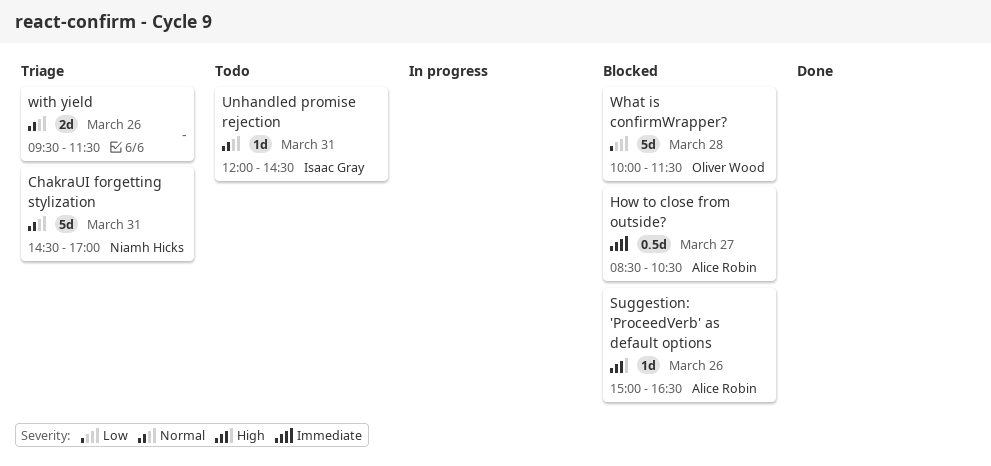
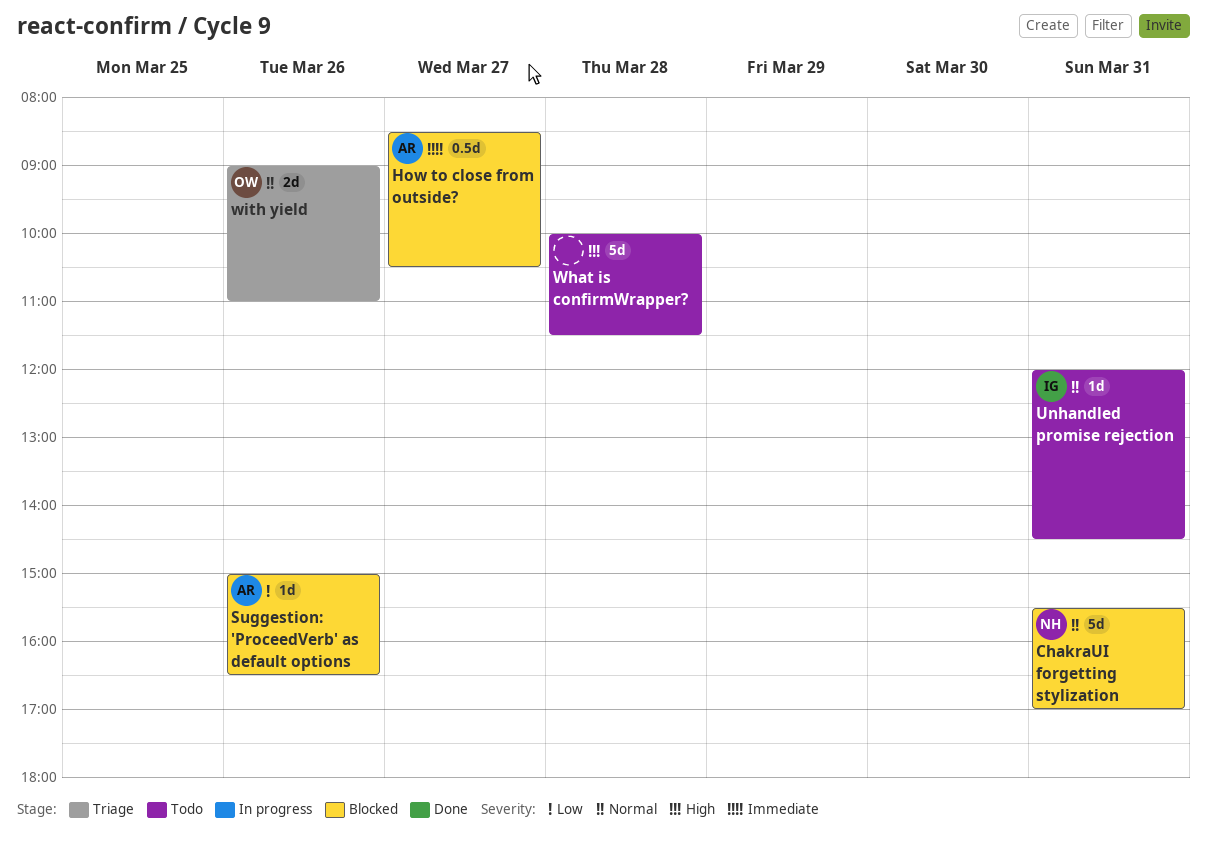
ChakraUI forgetting stylization, status: Triage -> Blocked
ChakraUI forgetting stylization, begins: 14:30 -> 15:30
Suggestion: 'ProceedVerb' as default options, priority: High -> Low
What is confirmWrapper?, status: Blocked -> Todo
What is confirmWrapper?, owner: Oliver Wood -> none
What is confirmWrapper?, priority: Low -> High
with yield, owner: none -> Oliver Wood
with yield, begins: 09:30 -> 09:00
with yield, ends: 11:30 -> 11:00

